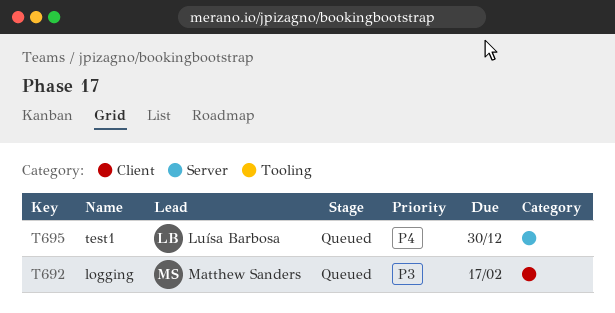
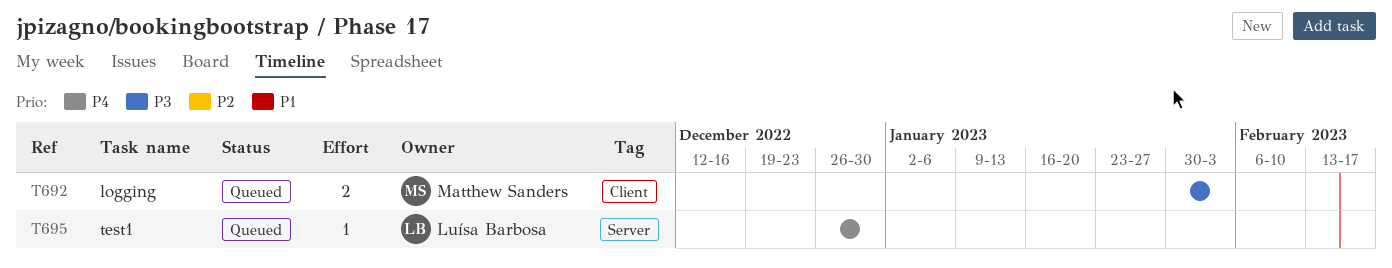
T692, due: Feb 17 -> Feb 3

